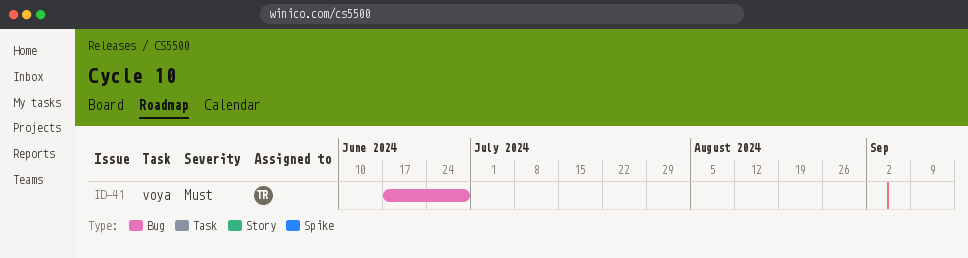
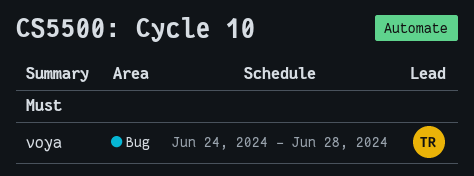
voya, start: Jun 17 -> Jun 24

